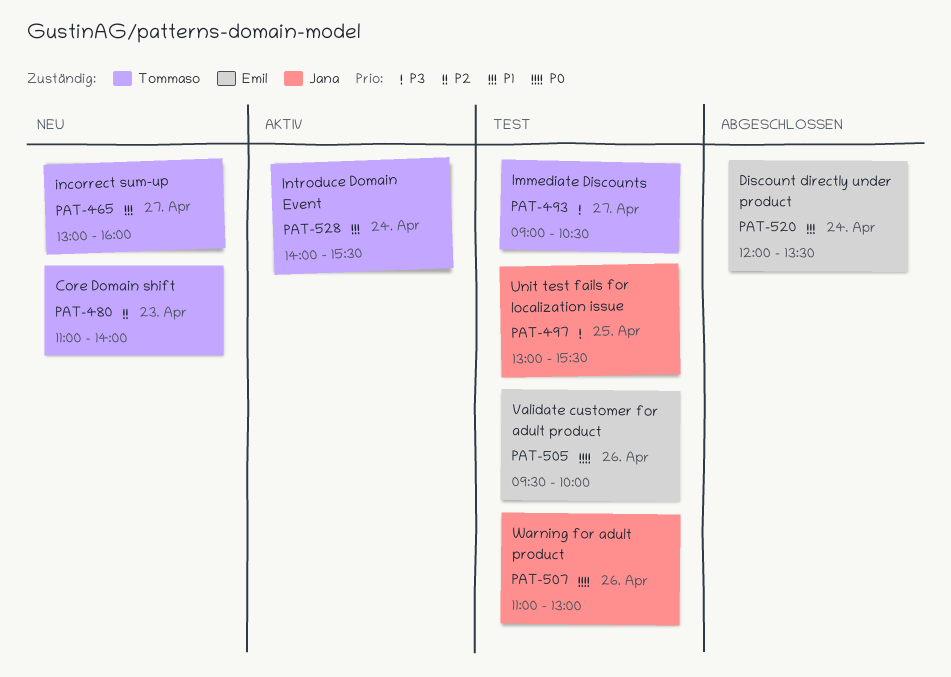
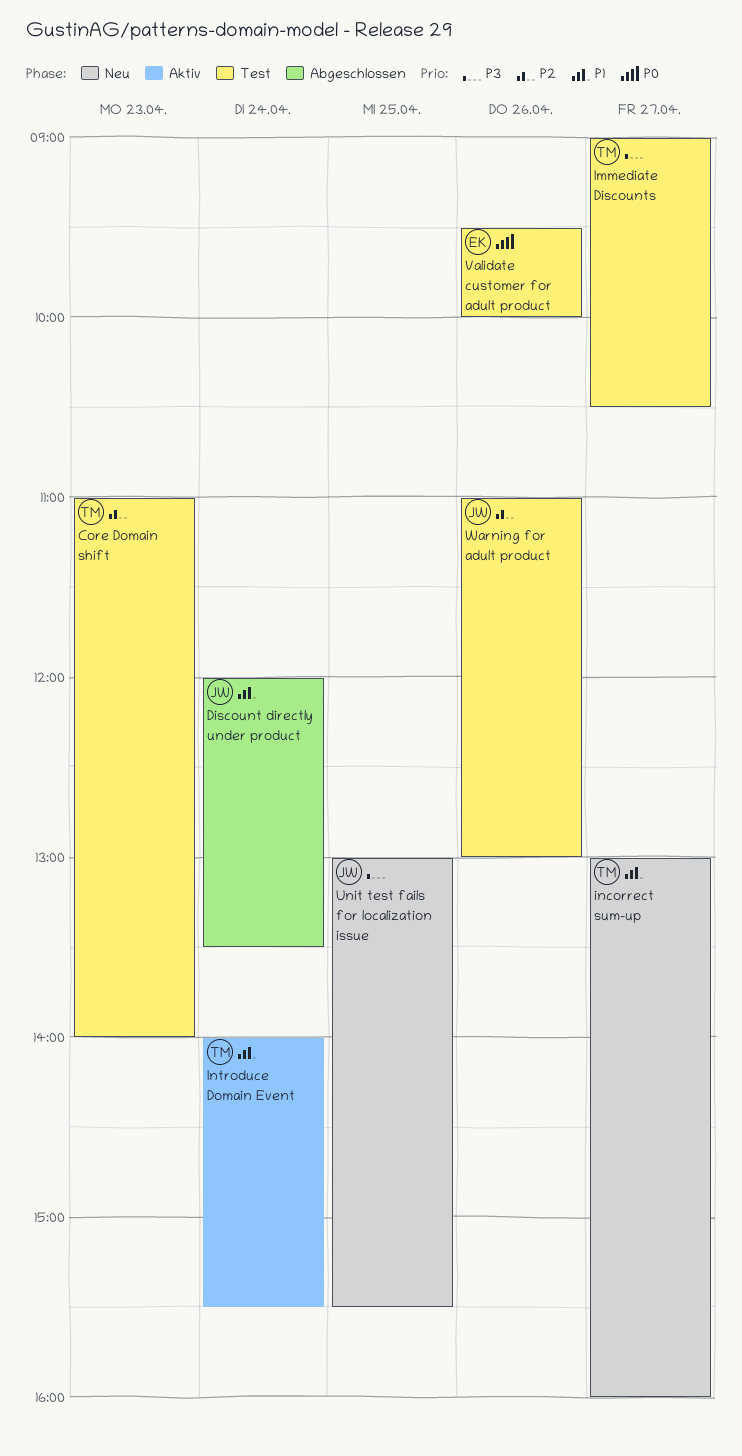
Core Domain shift, status: Neu -> Test
Discount directly under product, owner: Emil -> Jana
Unit test fails for localization issue, status: Test -> Neu
Warning for adult product, priority: P0 -> P2

